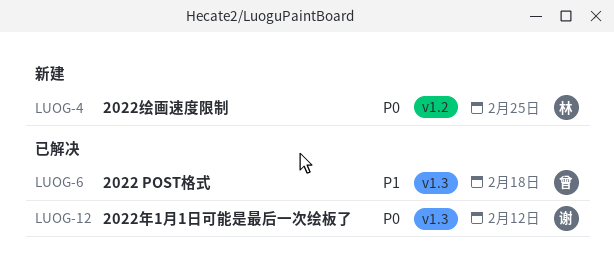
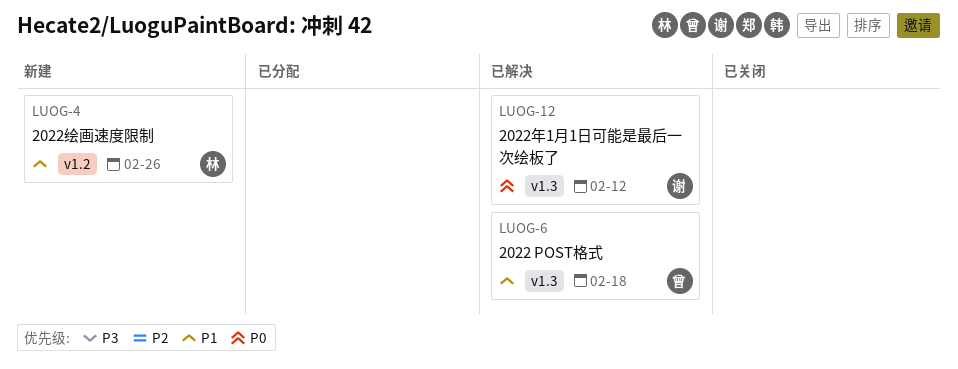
LUOG-4, priority: P0 -> P1
LUOG-4, due: Feb 25 -> Feb 26

